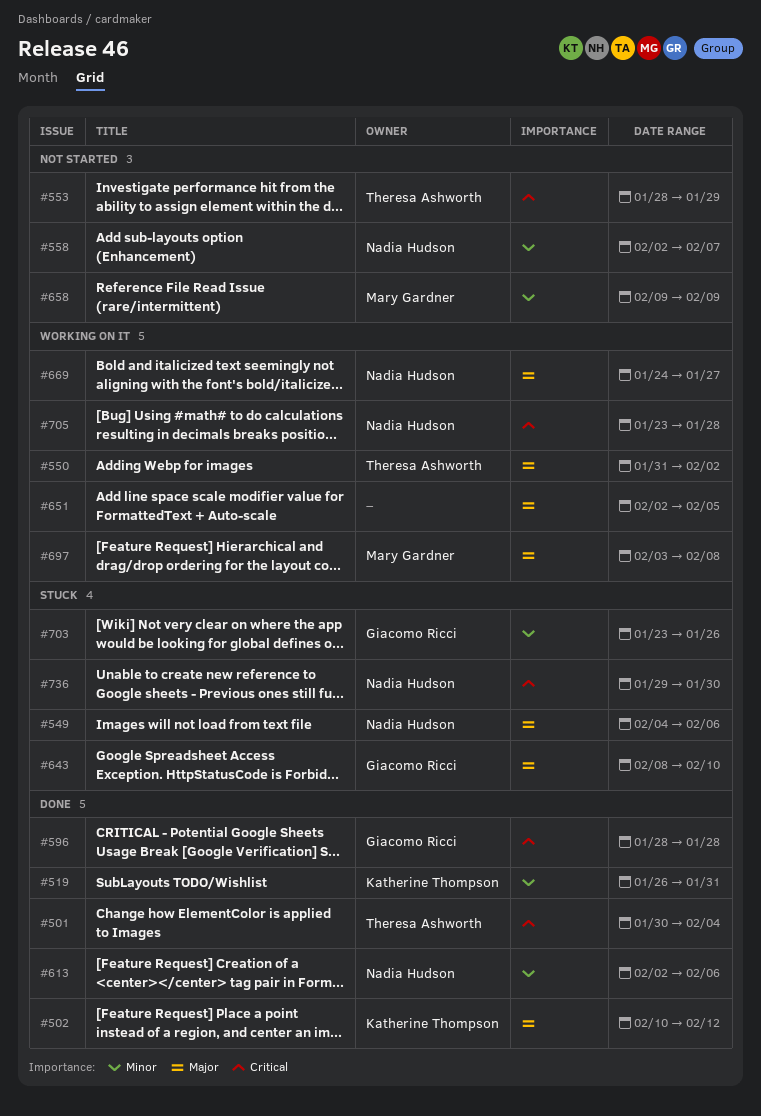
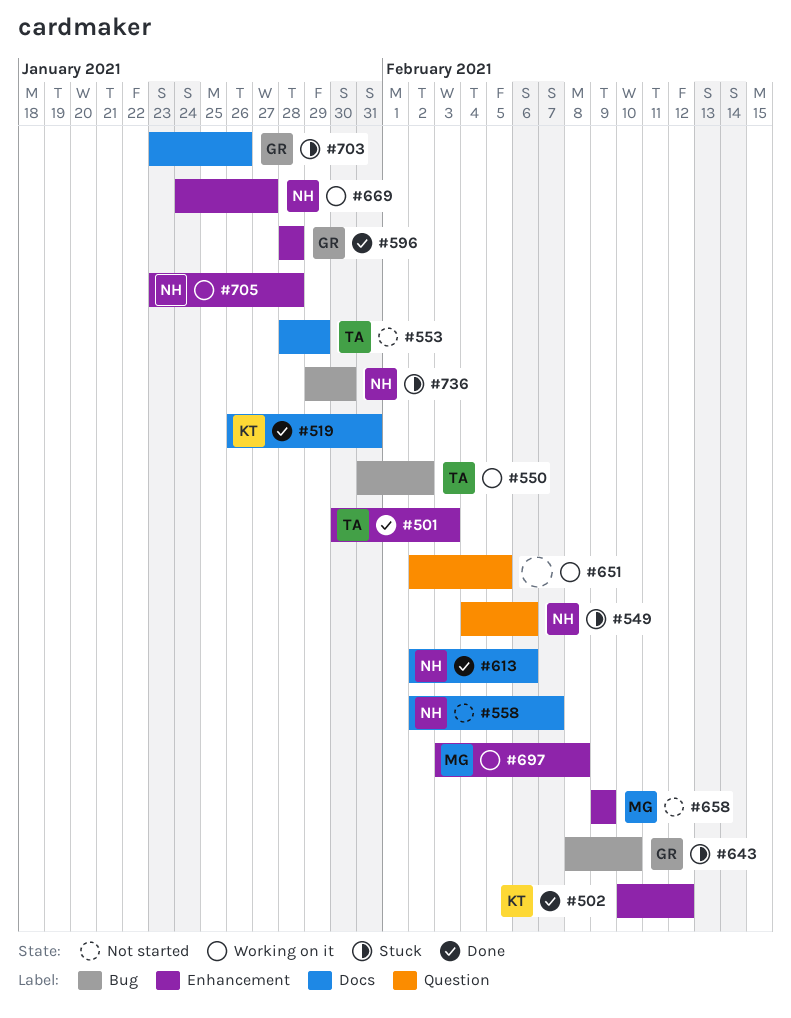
#501, due: Feb 4 -> Feb 3

